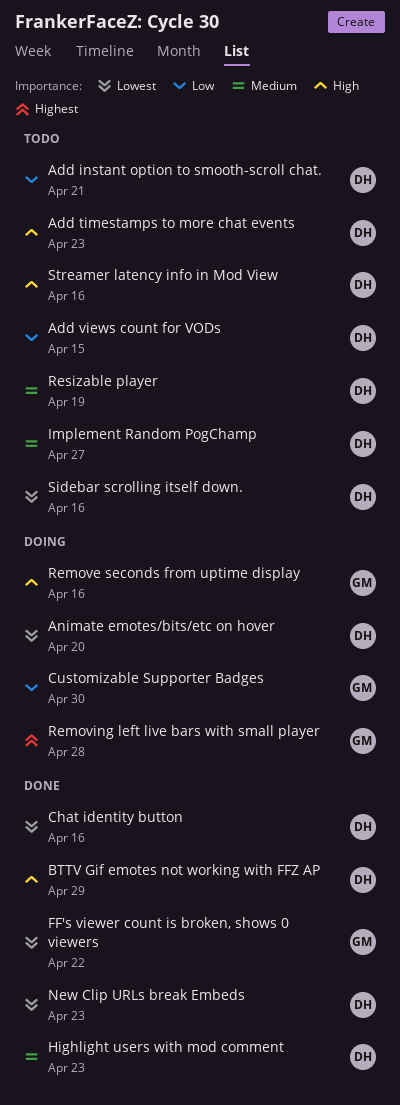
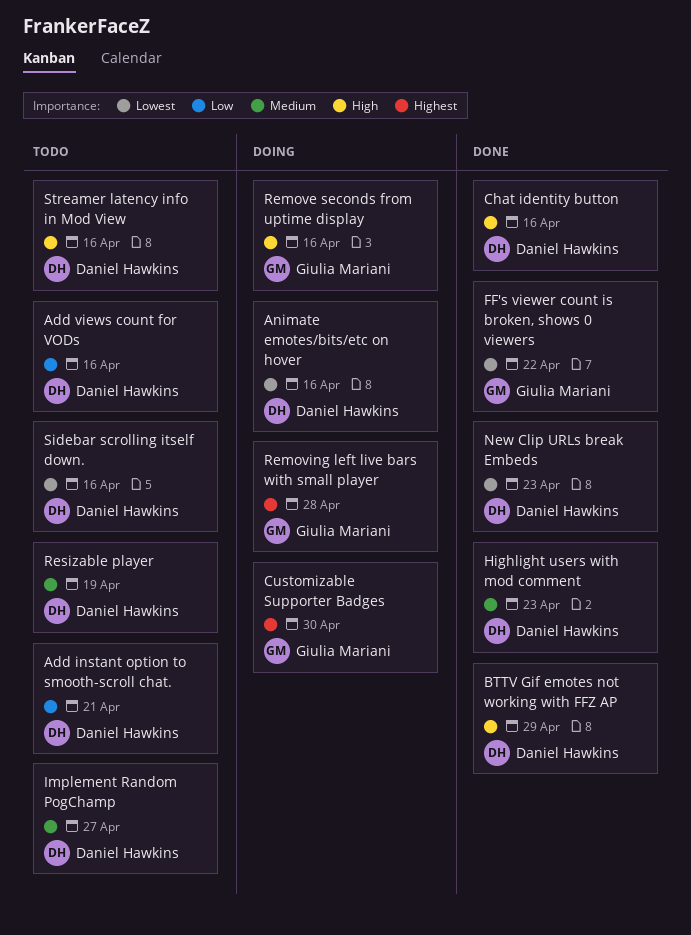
Add timestamps to more chat events: present -> none
Add views count for VODs, due: Apr 15 -> Apr 16
Animate emotes/bits/etc on hover, due: Apr 20 -> Apr 16
Chat identity button, priority: Lowest -> High
Customizable Supporter Badges, priority: Low -> Highest

